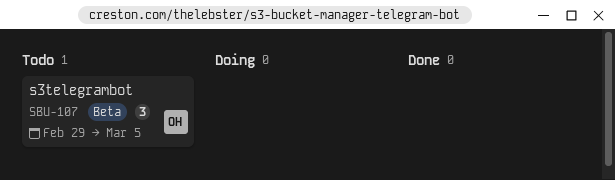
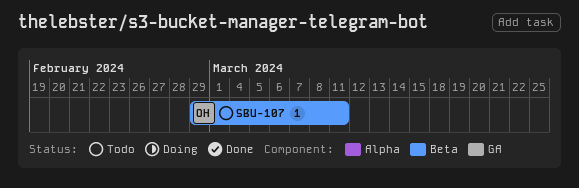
SBU-107, estimate: 3 -> 1
SBU-107, due: Mar 5 -> Mar 11

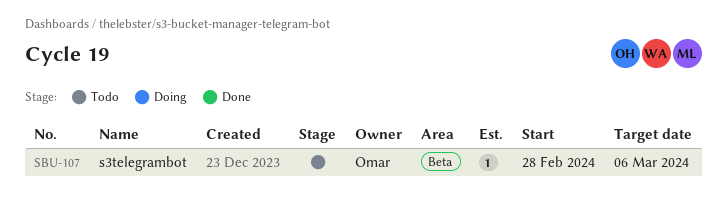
SBU-107, start: Feb 29 -> Feb 28
SBU-107, due: Mar 11 -> Mar 6

